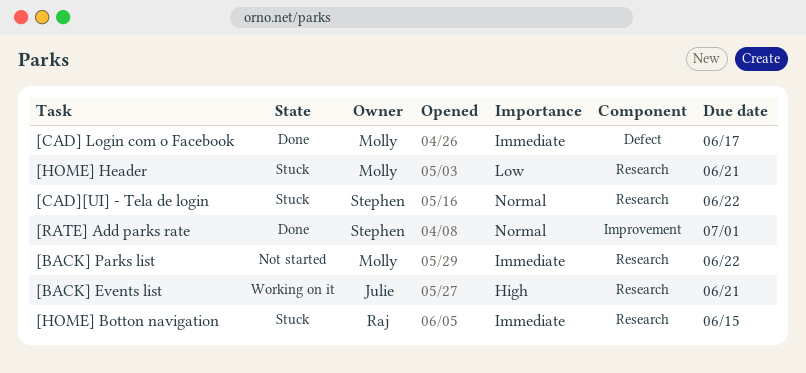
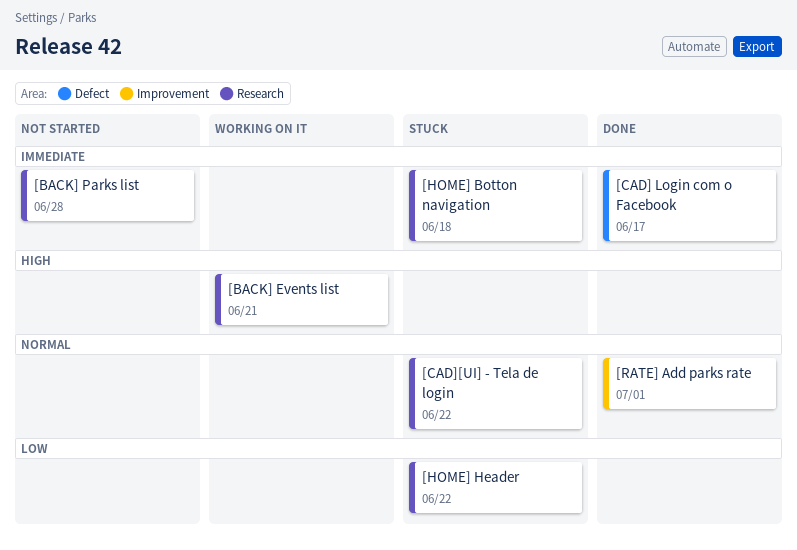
[BACK] Parks list, due: Jun 22 -> Jun 28
[HOME] Botton navigation, due: Jun 15 -> Jun 18
[HOME] Header, due: Jun 21 -> Jun 22

